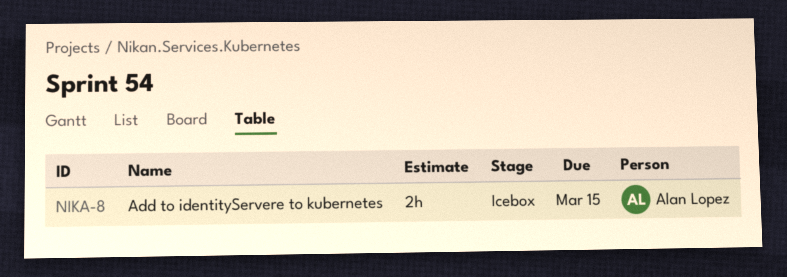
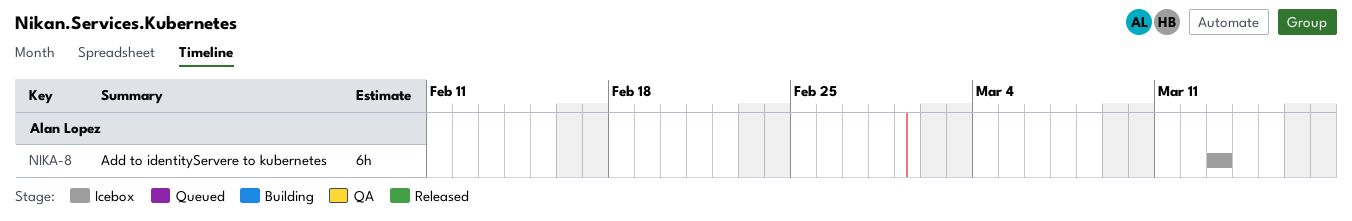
NIKA-8, estimate: 2h -> 6h
NIKA-8, due: Mar 15 -> Mar 13

